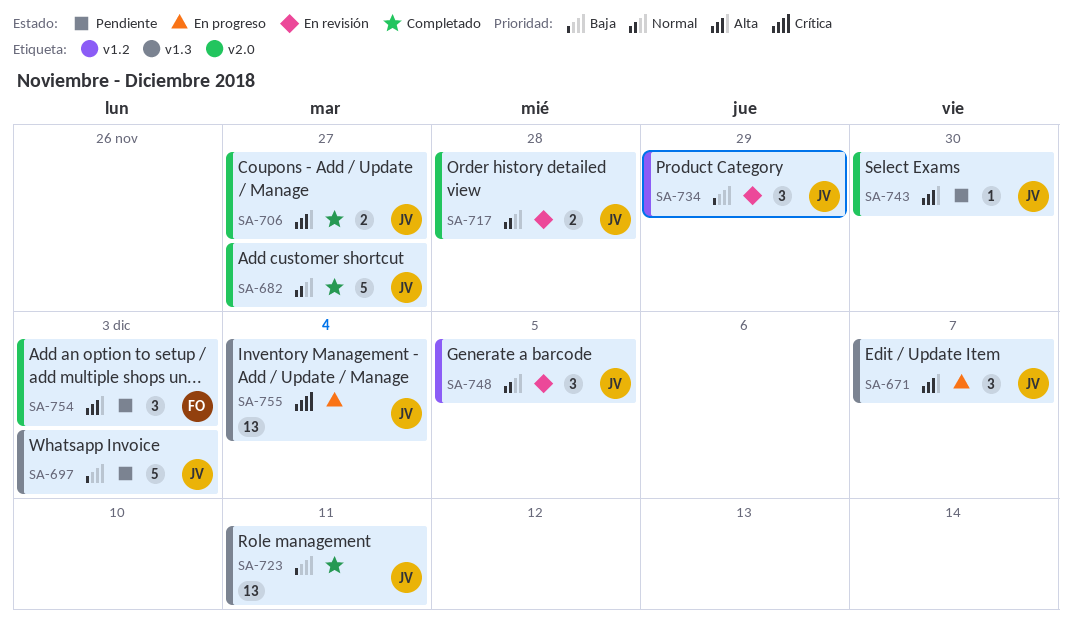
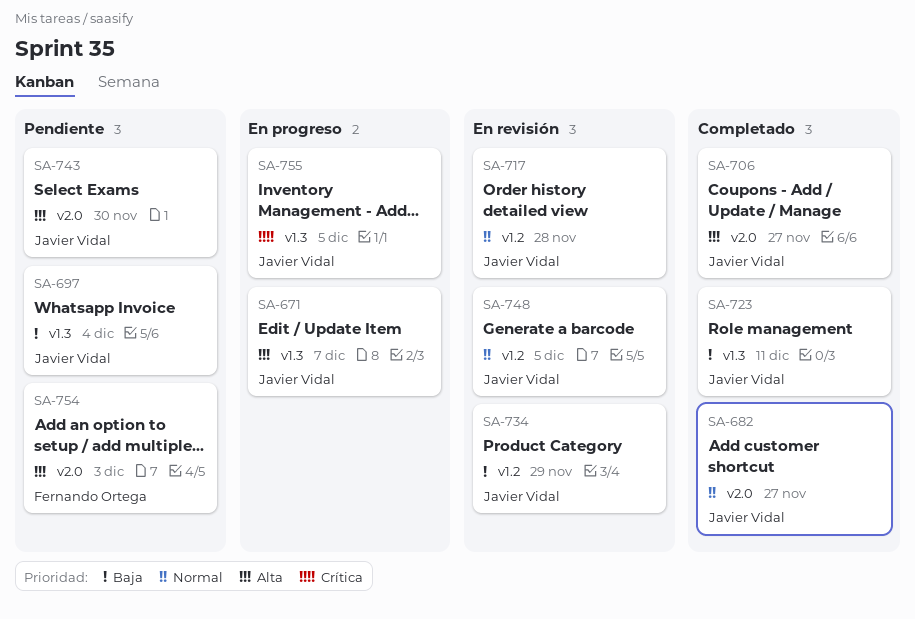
SA-697, due: Dec 3 -> Dec 4
SA-717, label: v2.0 -> v1.2
SA-755, due: Dec 4 -> Dec 5

